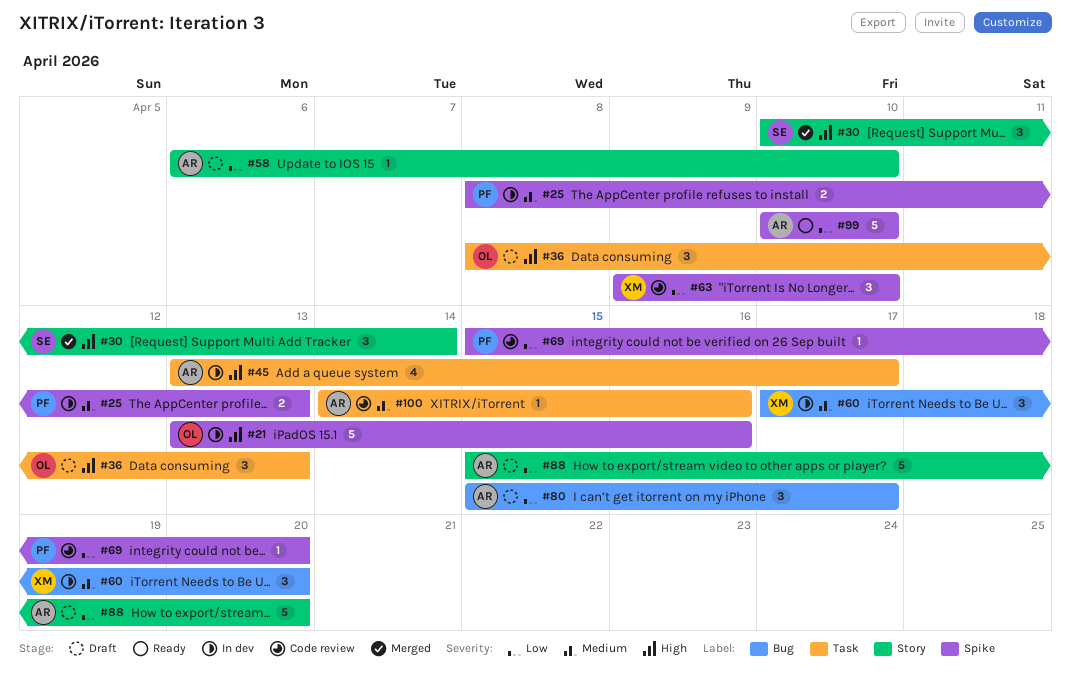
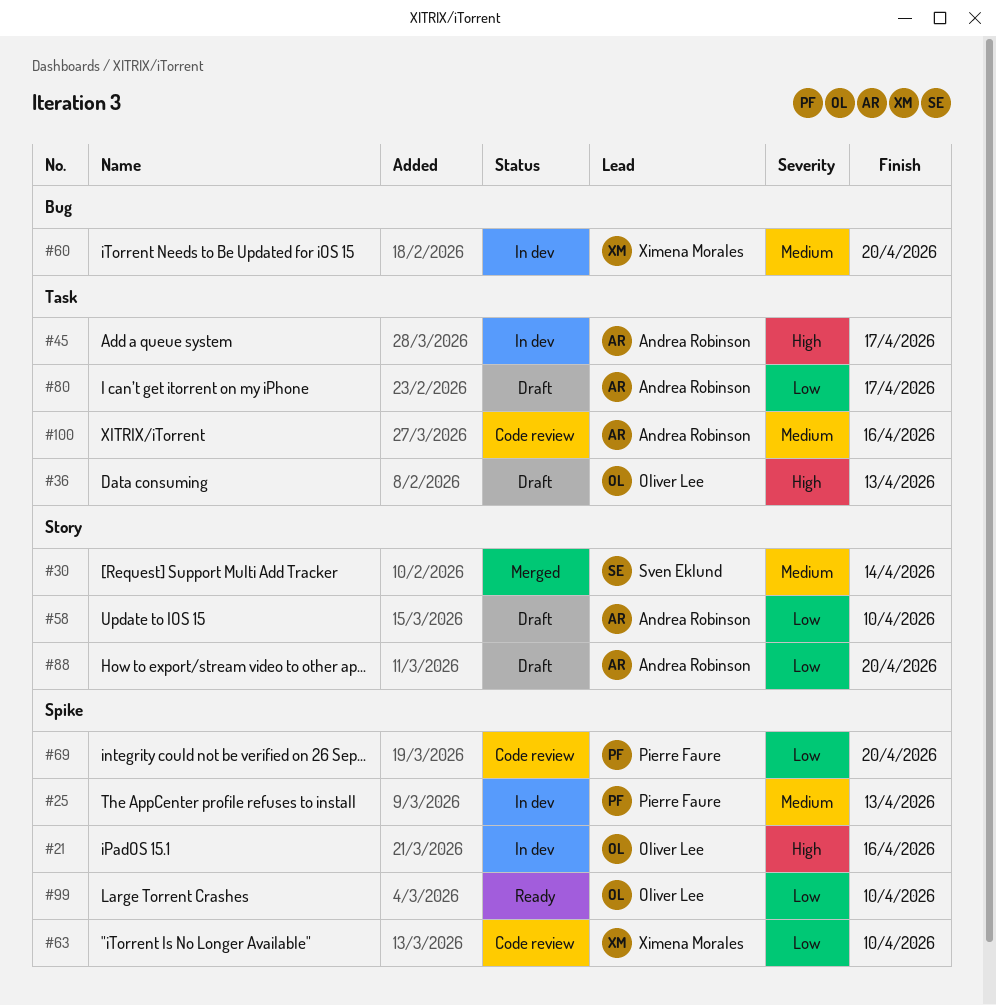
#30, priority: High -> Medium
#80, label: Bug -> Task
#99, owner: Andrea Robinson -> Oliver Lee

